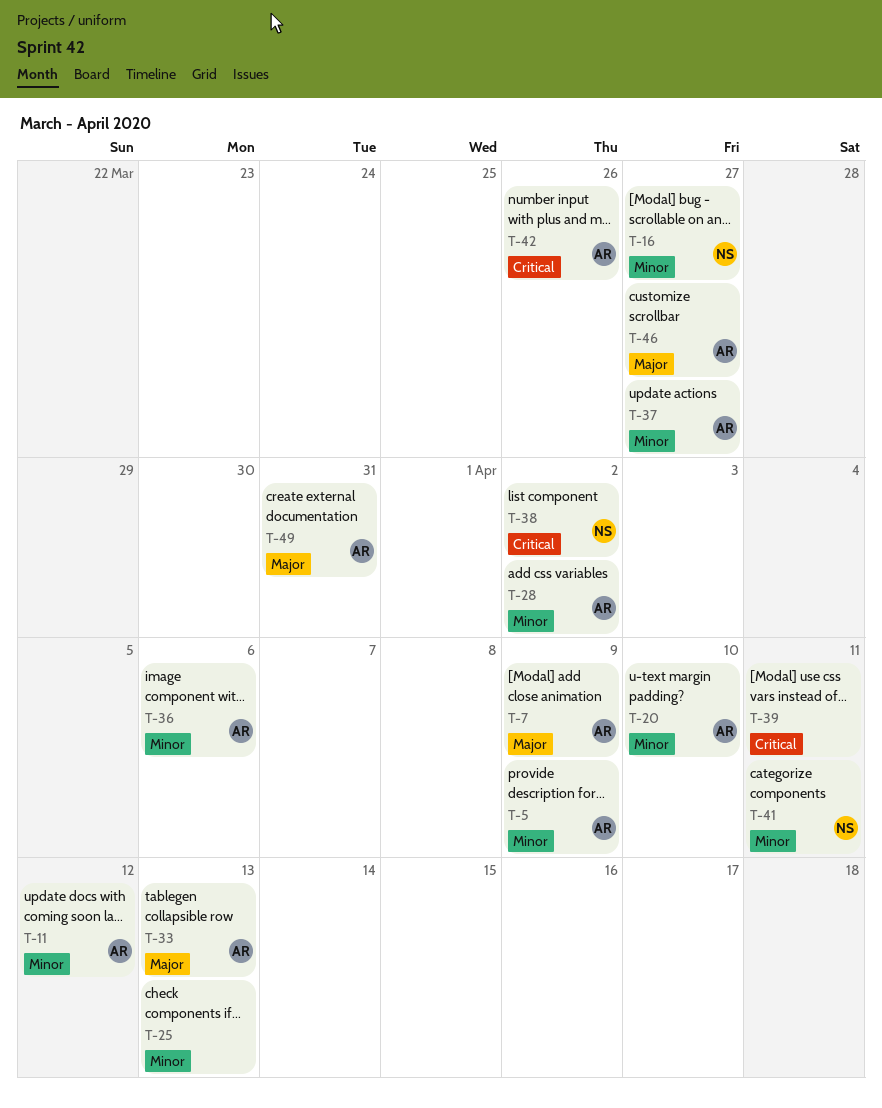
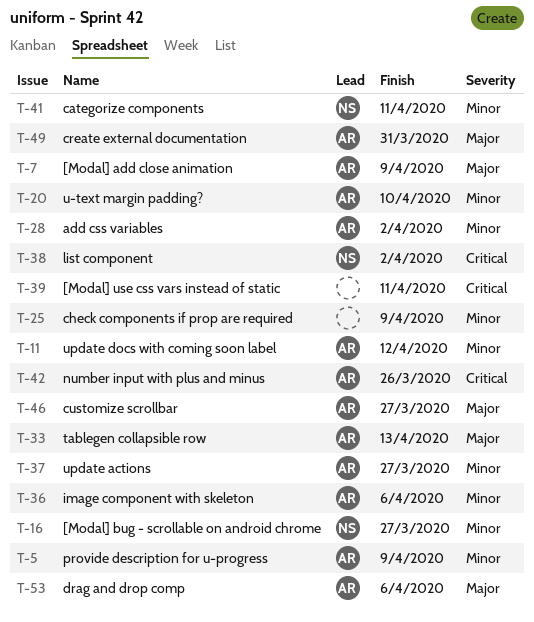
T-25, due: Apr 13 -> Apr 9
T-53: none -> present

